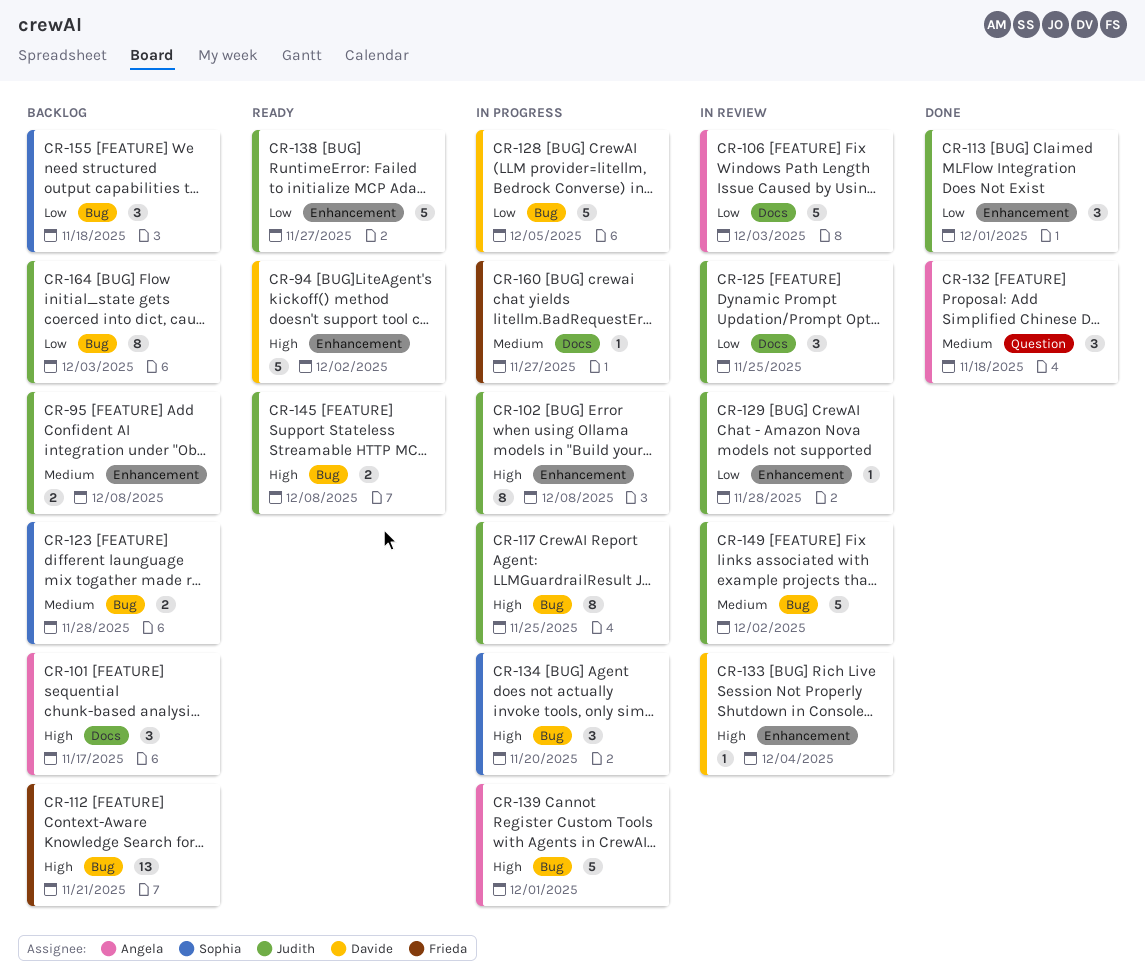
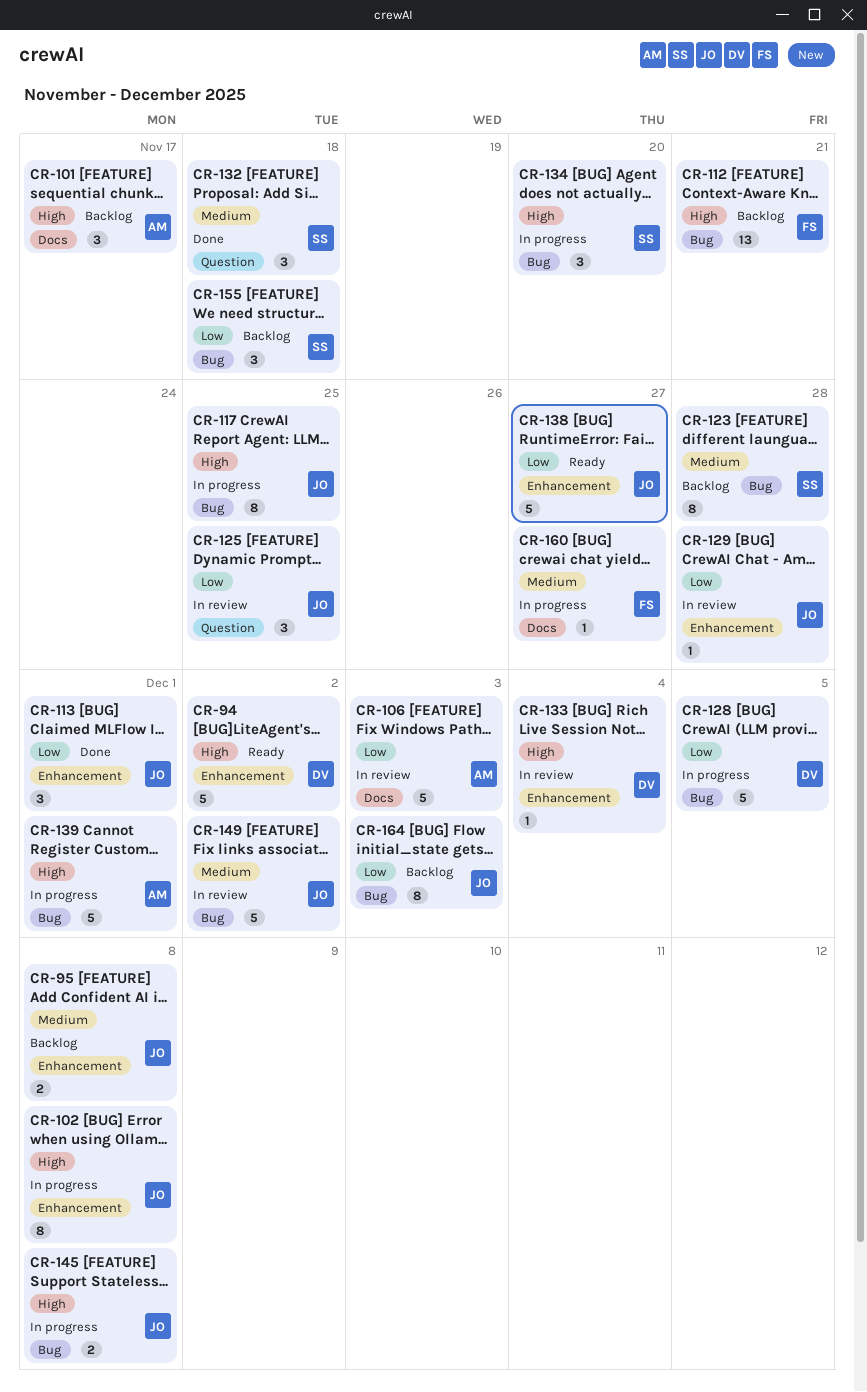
CR-123, estimate: 2 -> 8
CR-125, label: Docs -> Question
CR-132, owner: Angela -> Sophia
CR-145, status: Ready -> In progress

